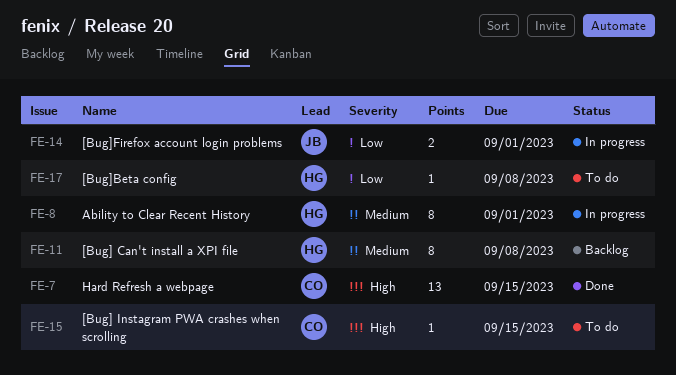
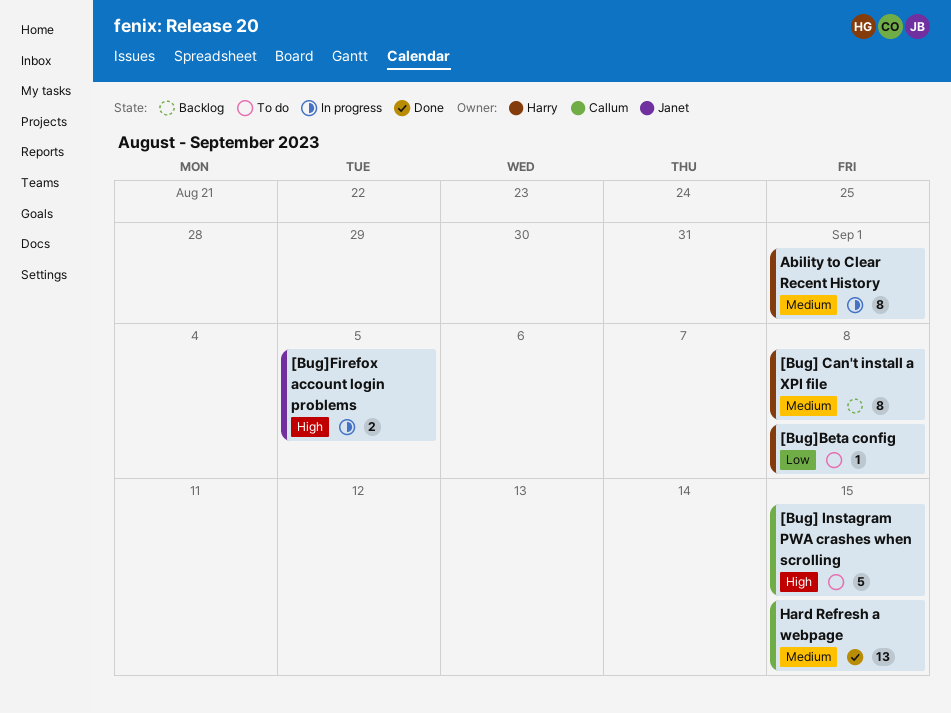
[Bug] Instagram PWA crashes when scrolling, estimate: 1 -> 5
[Bug]Firefox account login problems, priority: Low -> High
[Bug]Firefox account login problems, due: Sep 1 -> Sep 5
Hard Refresh a webpage, priority: High -> Medium

